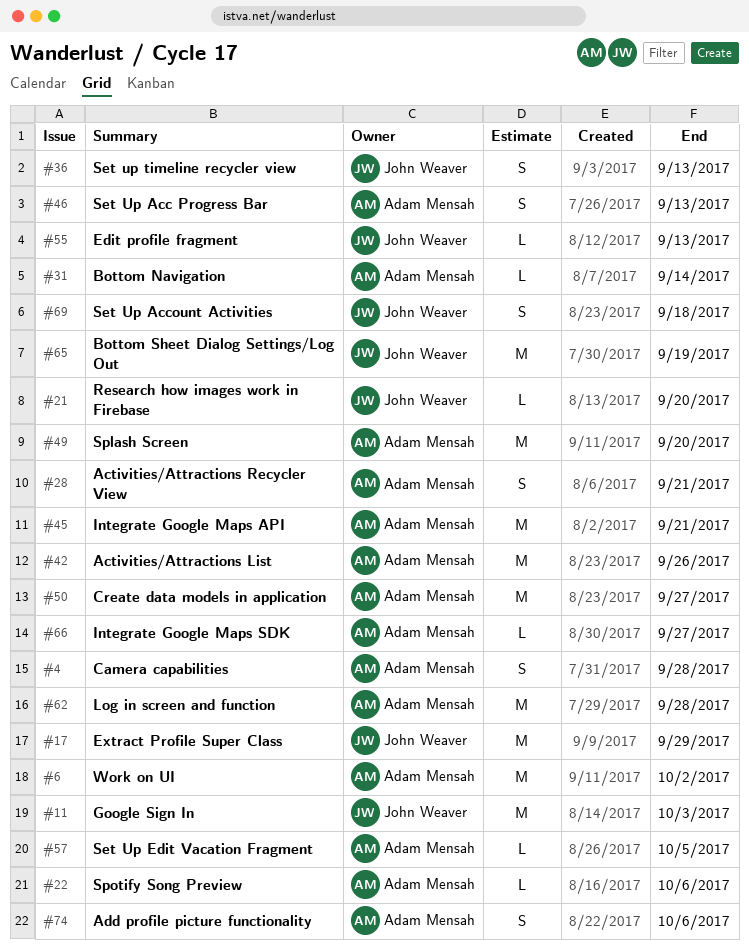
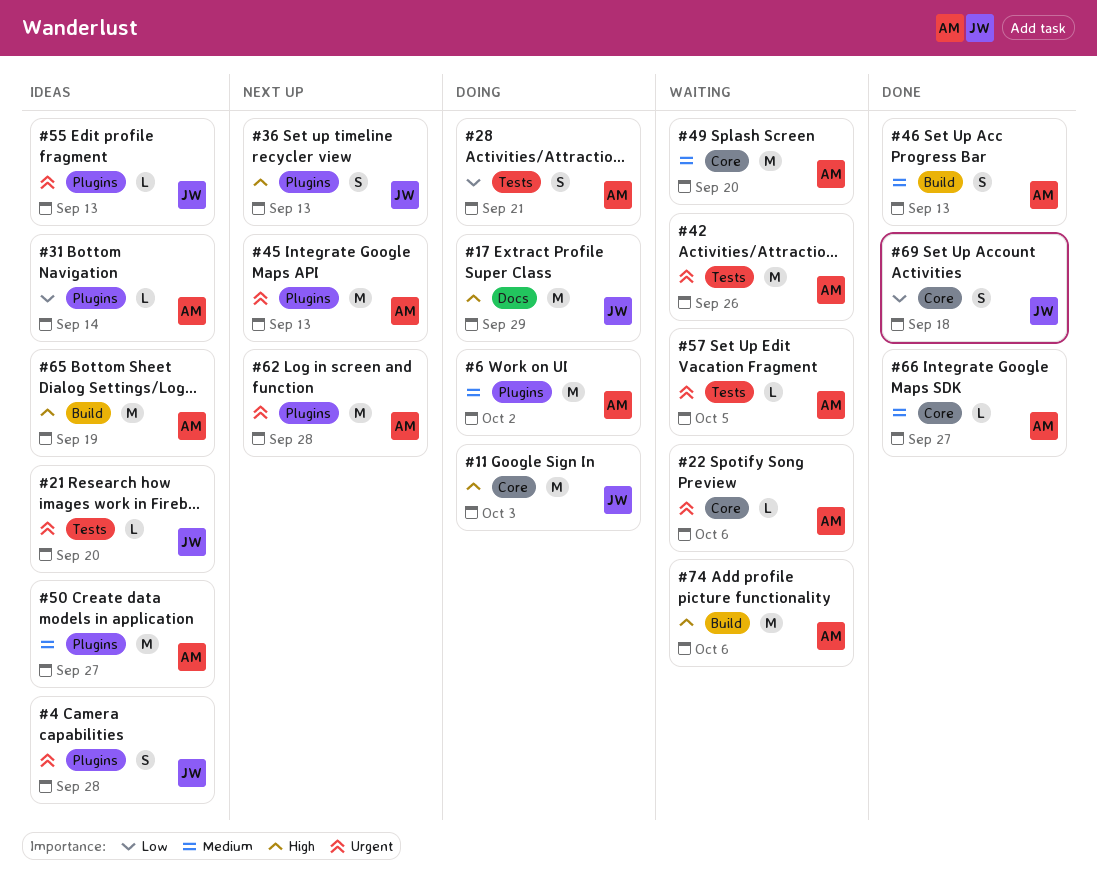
#4, owner: Adam Mensah -> John Weaver
#45, due: Sep 21 -> Sep 13
#65, owner: John Weaver -> Adam Mensah
#74, estimate: S -> M

